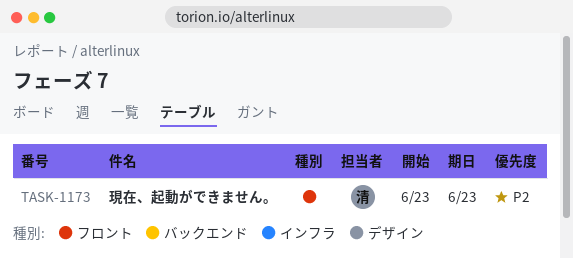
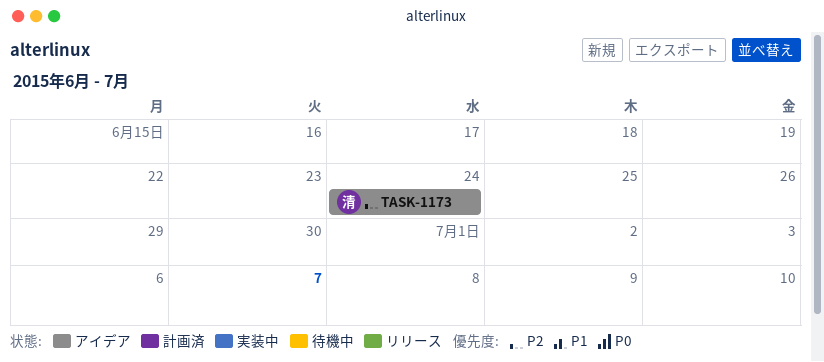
TASK-1173, start: Jun 23 -> Jun 24
TASK-1173, due: Jun 23 -> Jun 24

